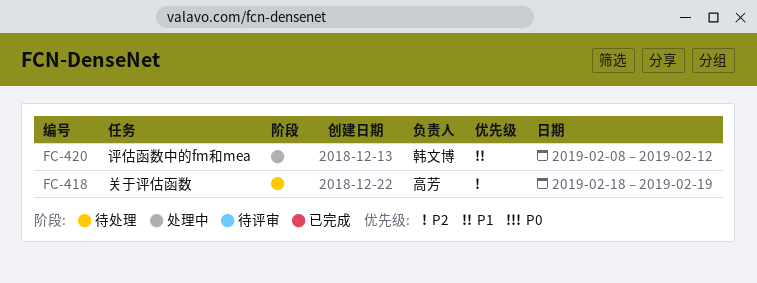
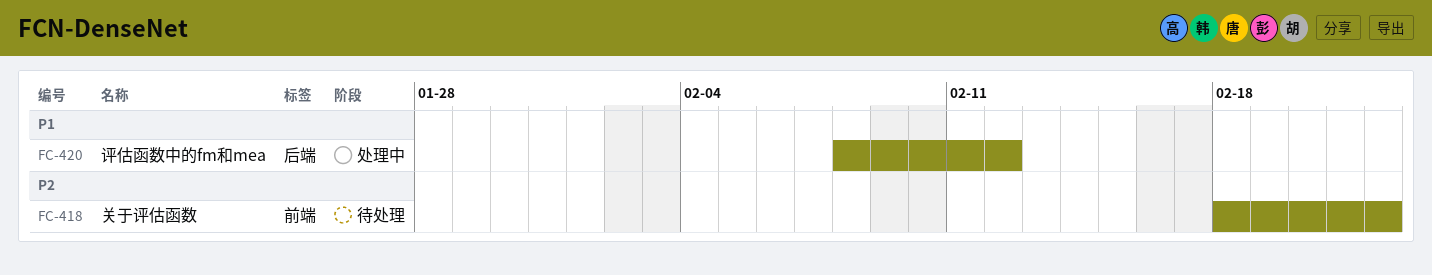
FC-418, due: Feb 19 -> Feb 22

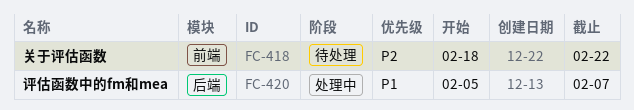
FC-420, start: Feb 8 -> Feb 5
FC-420, due: Feb 12 -> Feb 7

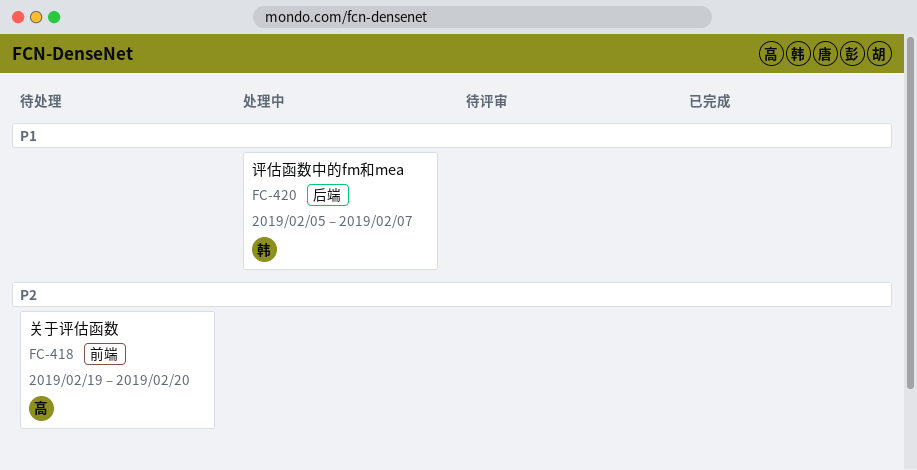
FC-418, start: Feb 18 -> Feb 19
FC-418, due: Feb 22 -> Feb 20

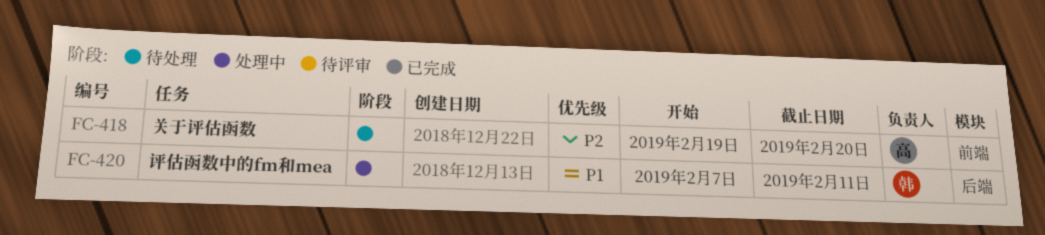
FC-420, start: Feb 5 -> Feb 7
FC-420, due: Feb 7 -> Feb 11

